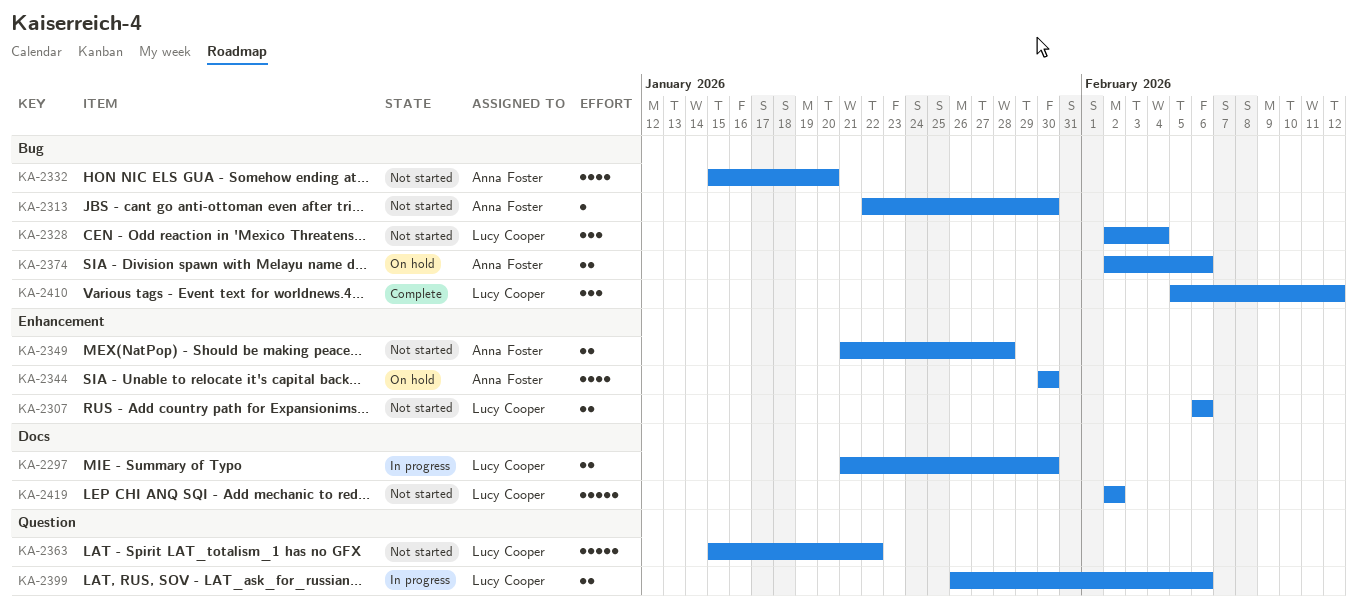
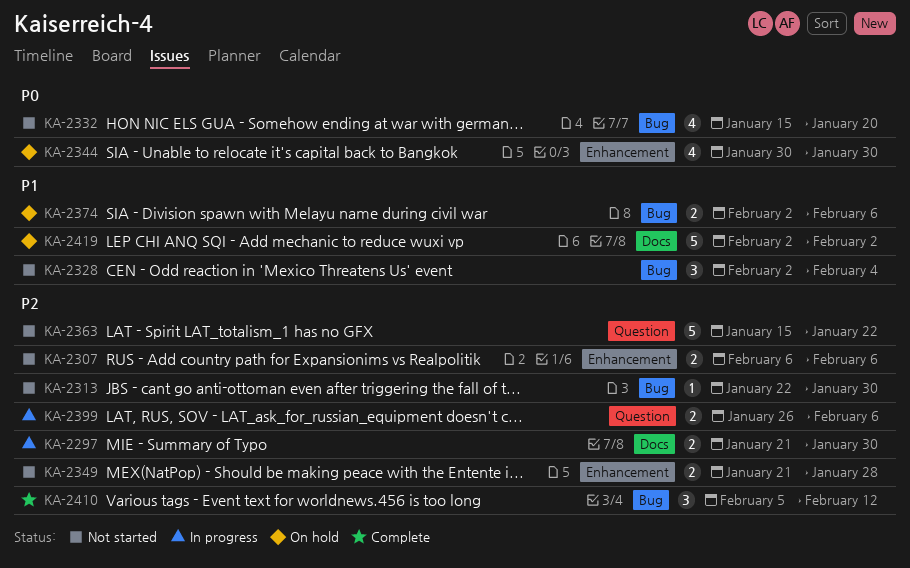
KA-2419, status: Not started -> On hold

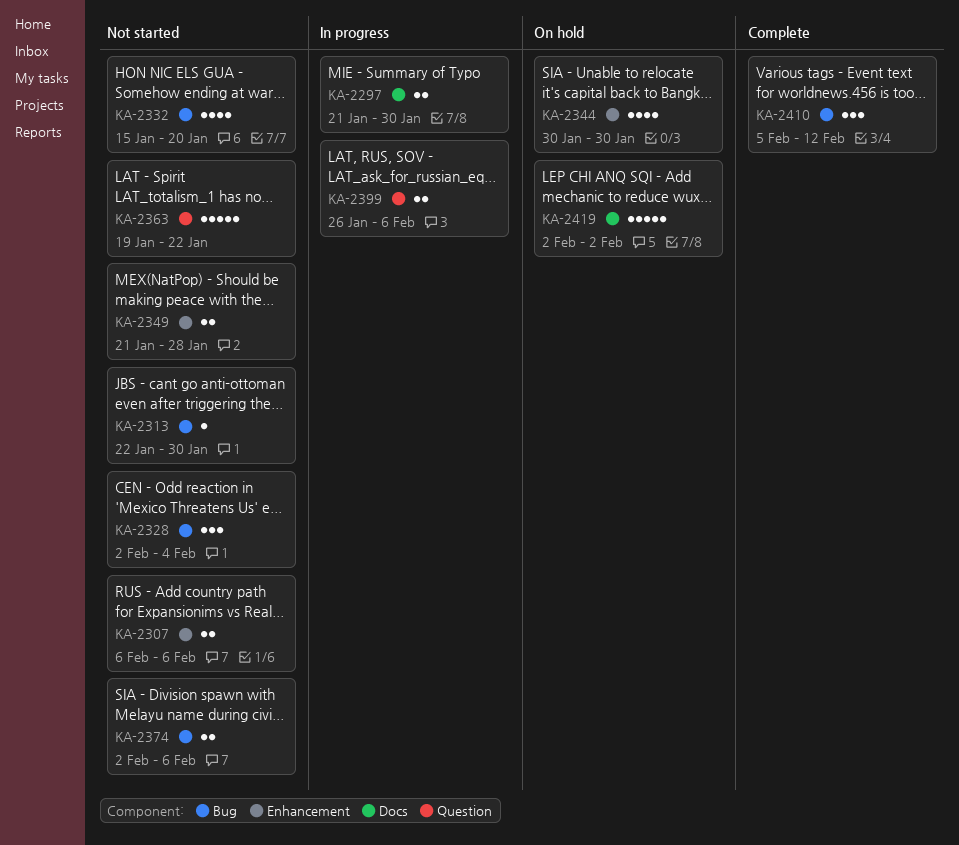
KA-2363, start: Jan 15 -> Jan 19
KA-2374, status: On hold -> Not started

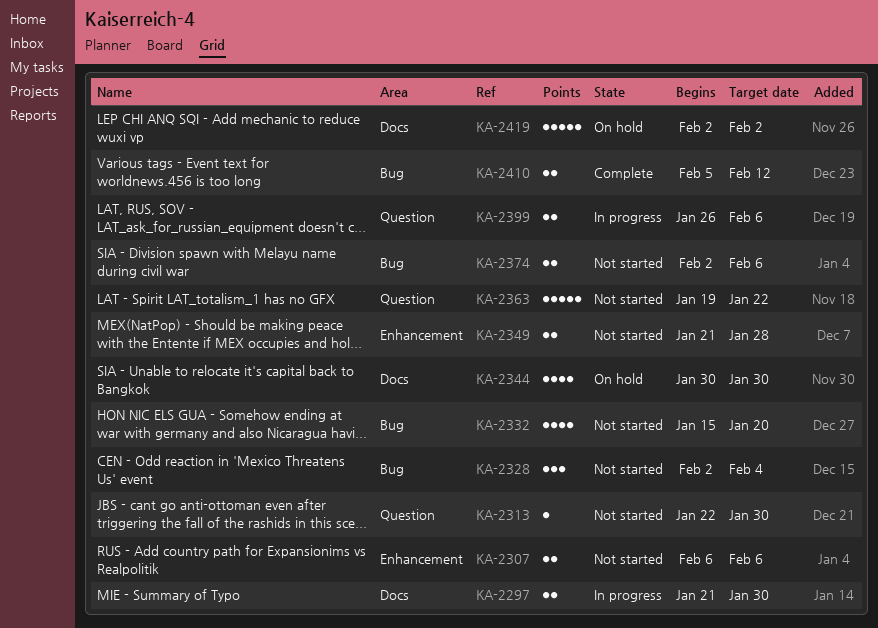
KA-2313, label: Bug -> Question
KA-2344, label: Enhancement -> Docs
KA-2410, estimate: 3 -> 2

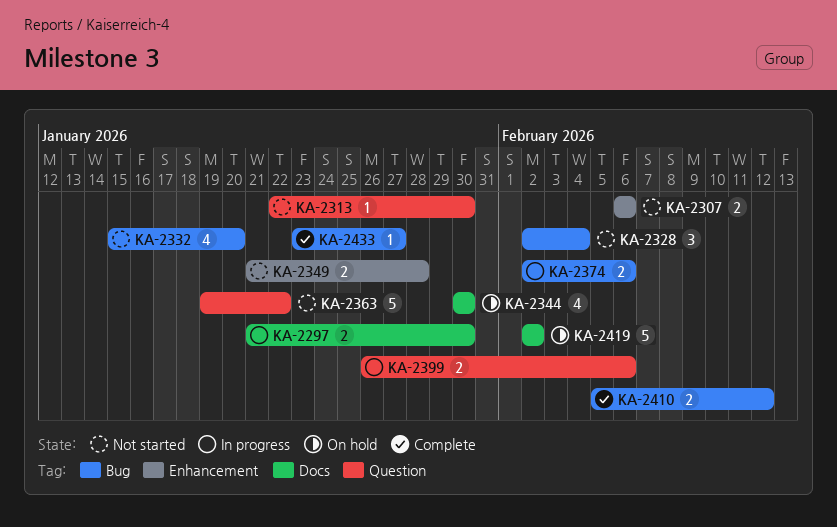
KA-2374, status: Not started -> In progress
KA-2433: none -> present

